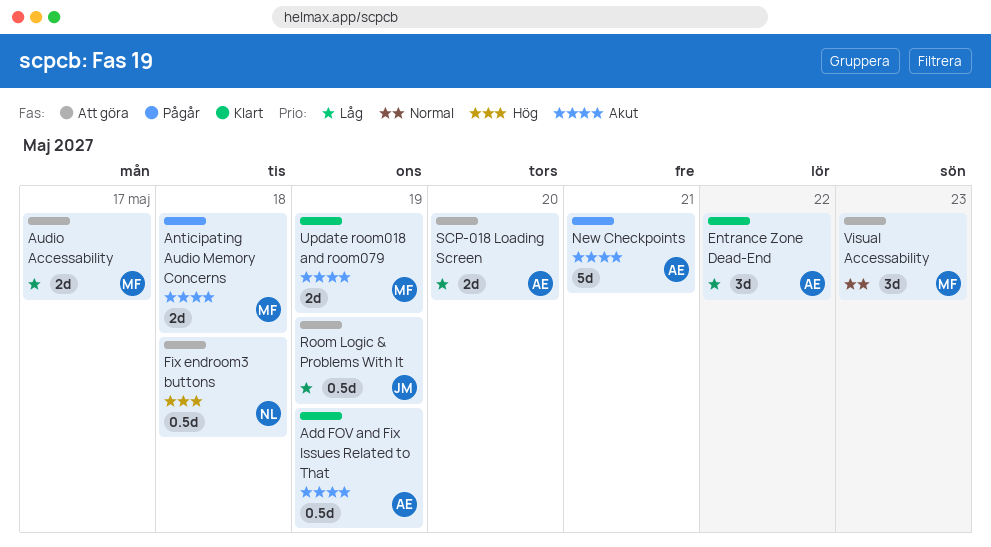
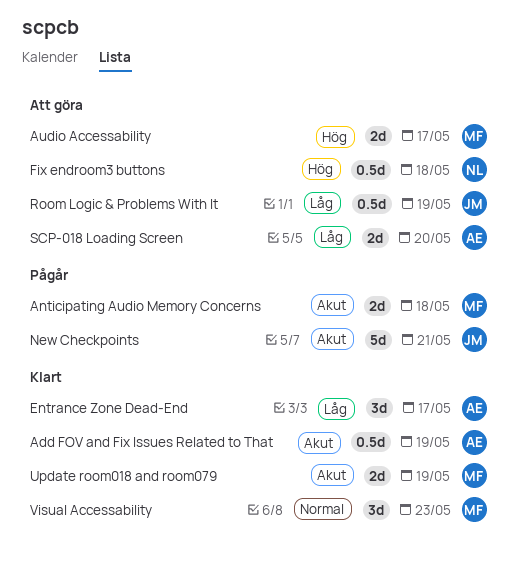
Audio Accessability, priority: Låg -> Hög
Entrance Zone Dead-End, due: May 22 -> May 17
New Checkpoints, owner: AE -> JM
Visual Accessability, status: Att göra -> Klart

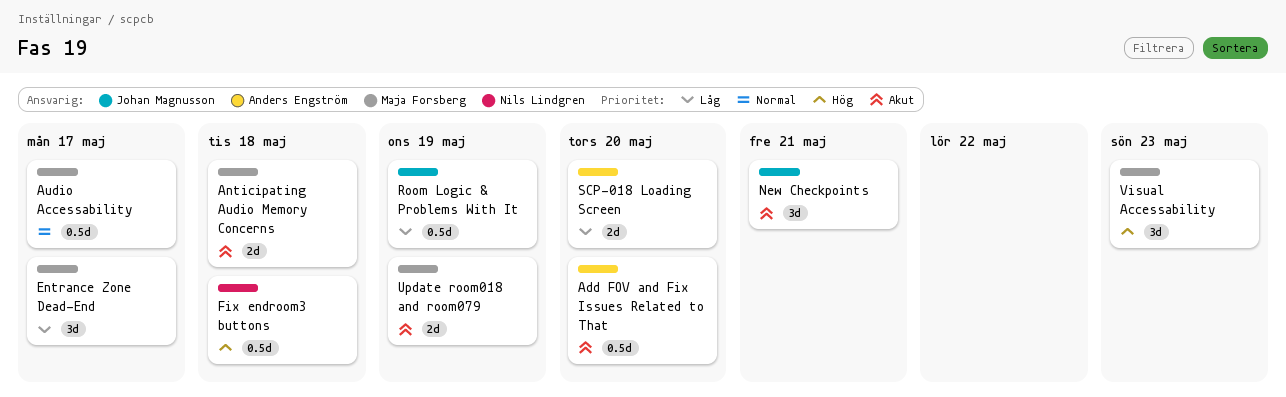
Add FOV and Fix Issues Related to That, due: May 19 -> May 20
Audio Accessability, priority: Hög -> Normal
Audio Accessability, estimate: 2d -> 0.5d
Entrance Zone Dead-End, owner: Anders Engström -> Maja Forsberg
New Checkpoints, estimate: 5d -> 3d
Visual Accessability, priority: Normal -> Hög

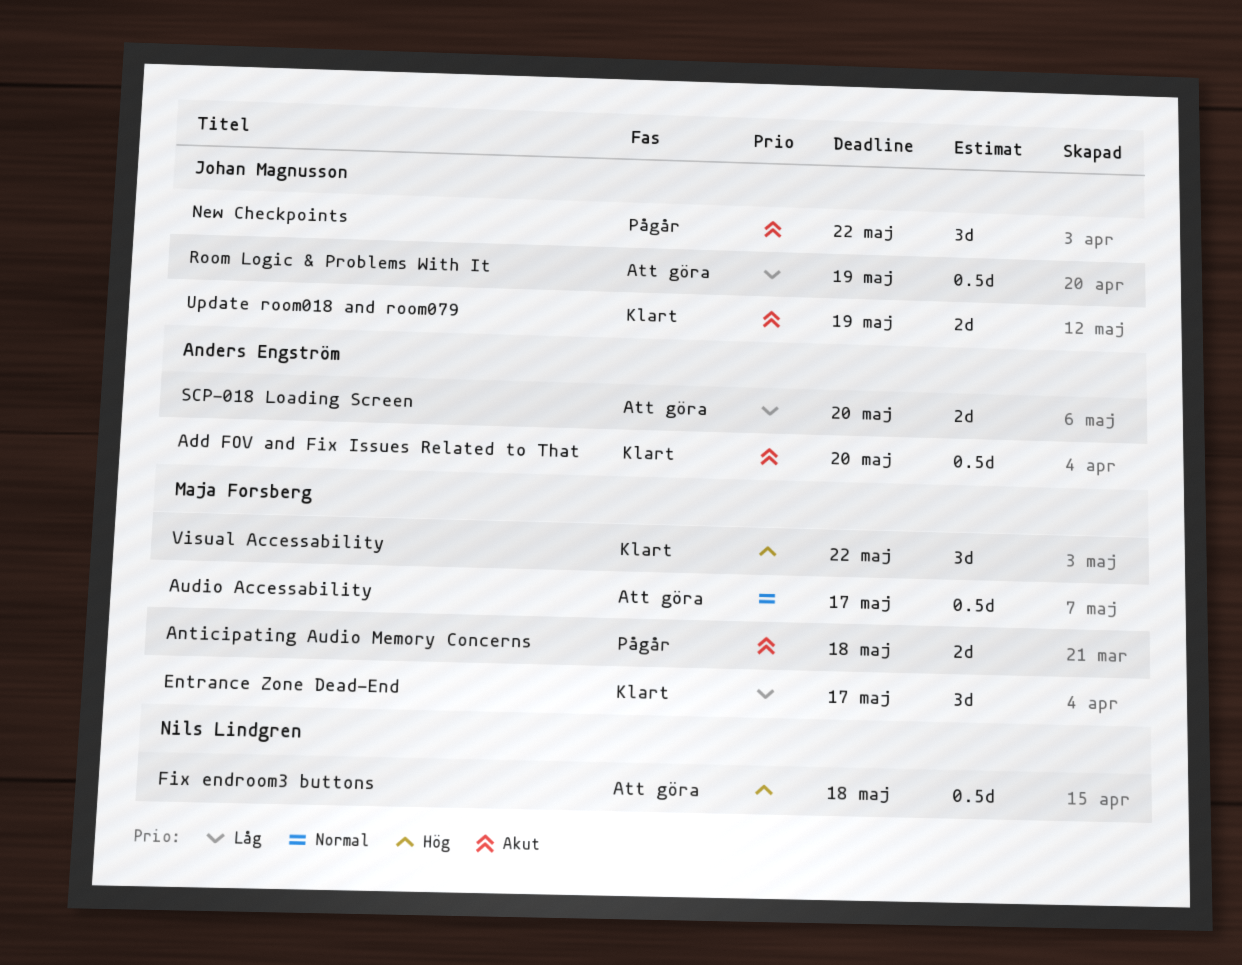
New Checkpoints, due: May 21 -> May 22
Update room018 and room079, owner: Maja Forsberg -> Johan Magnusson
Visual Accessability, due: May 23 -> May 22

